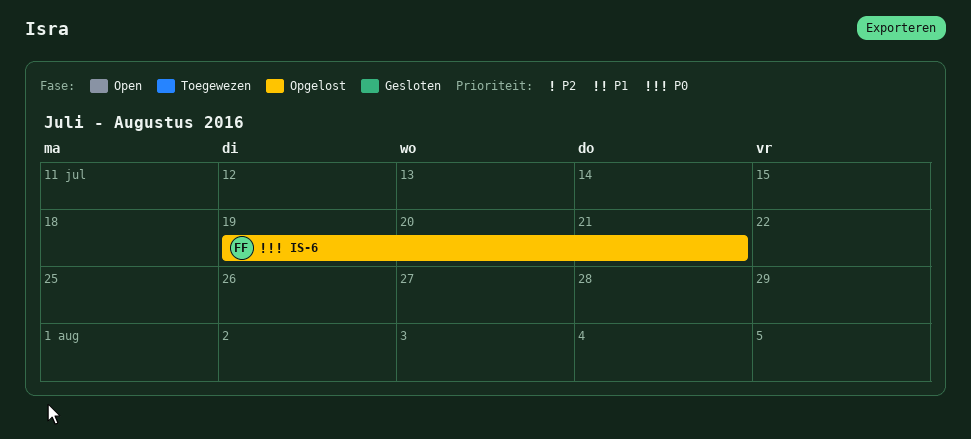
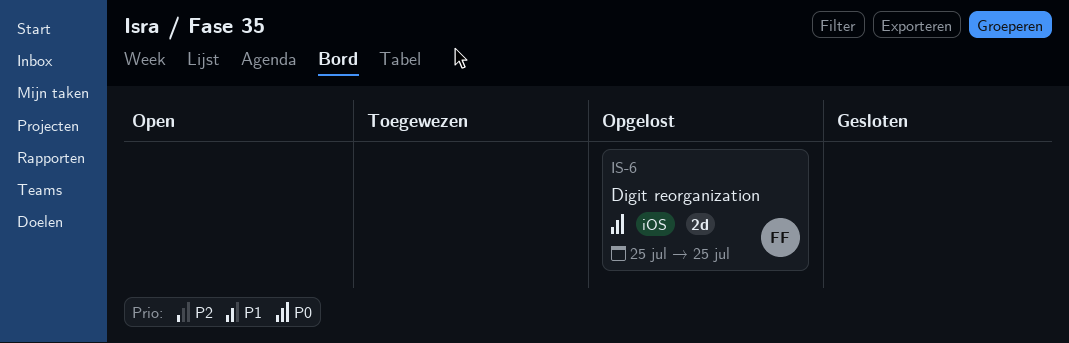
IS-6, start: Jul 19 -> Jul 25
IS-6, due: Jul 21 -> Jul 25

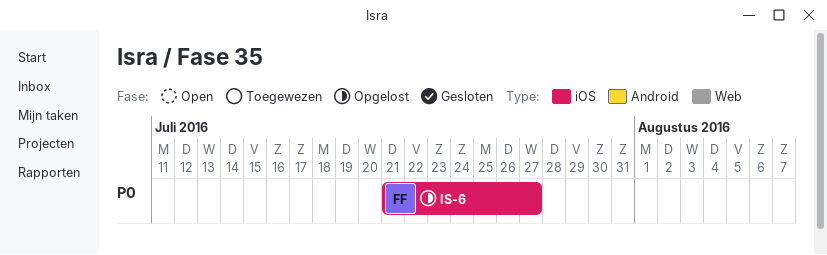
IS-6, start: Jul 25 -> Jul 21
IS-6, due: Jul 25 -> Jul 27

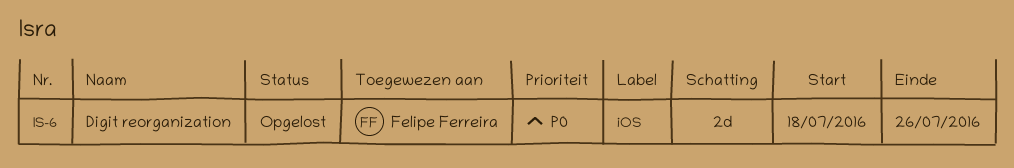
IS-6, start: Jul 21 -> Jul 18
IS-6, due: Jul 27 -> Jul 26

